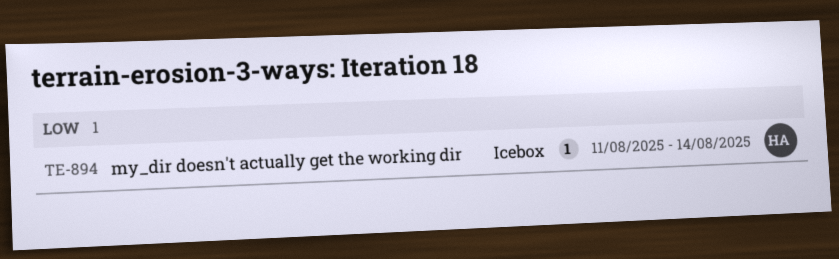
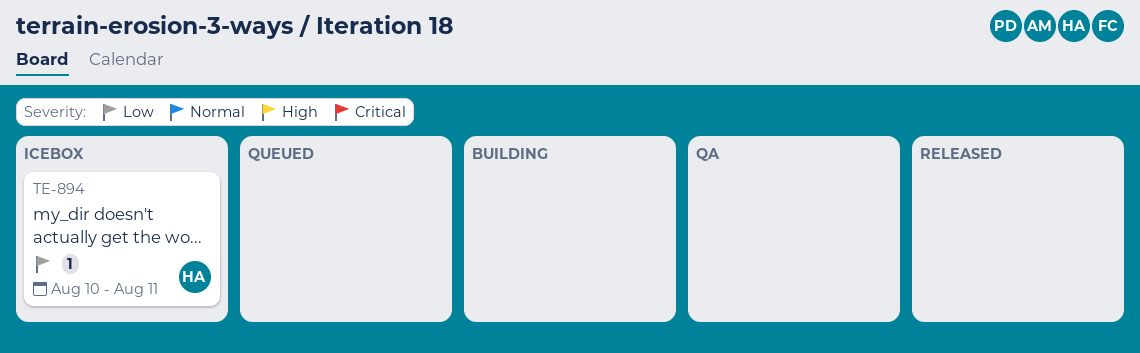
TE-894, start: Aug 11 -> Aug 10
TE-894, due: Aug 14 -> Aug 11

